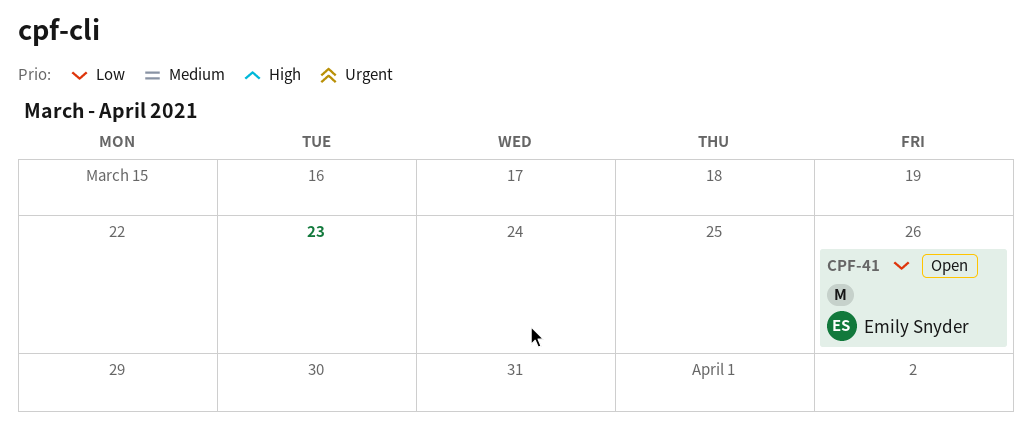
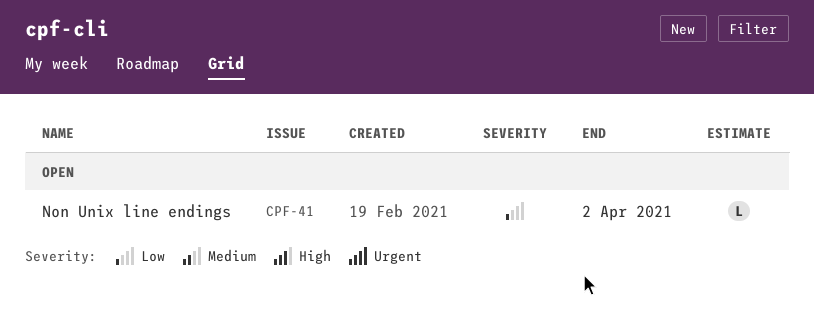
CPF-41, estimate: M -> L
CPF-41, due: Mar 26 -> Apr 2

